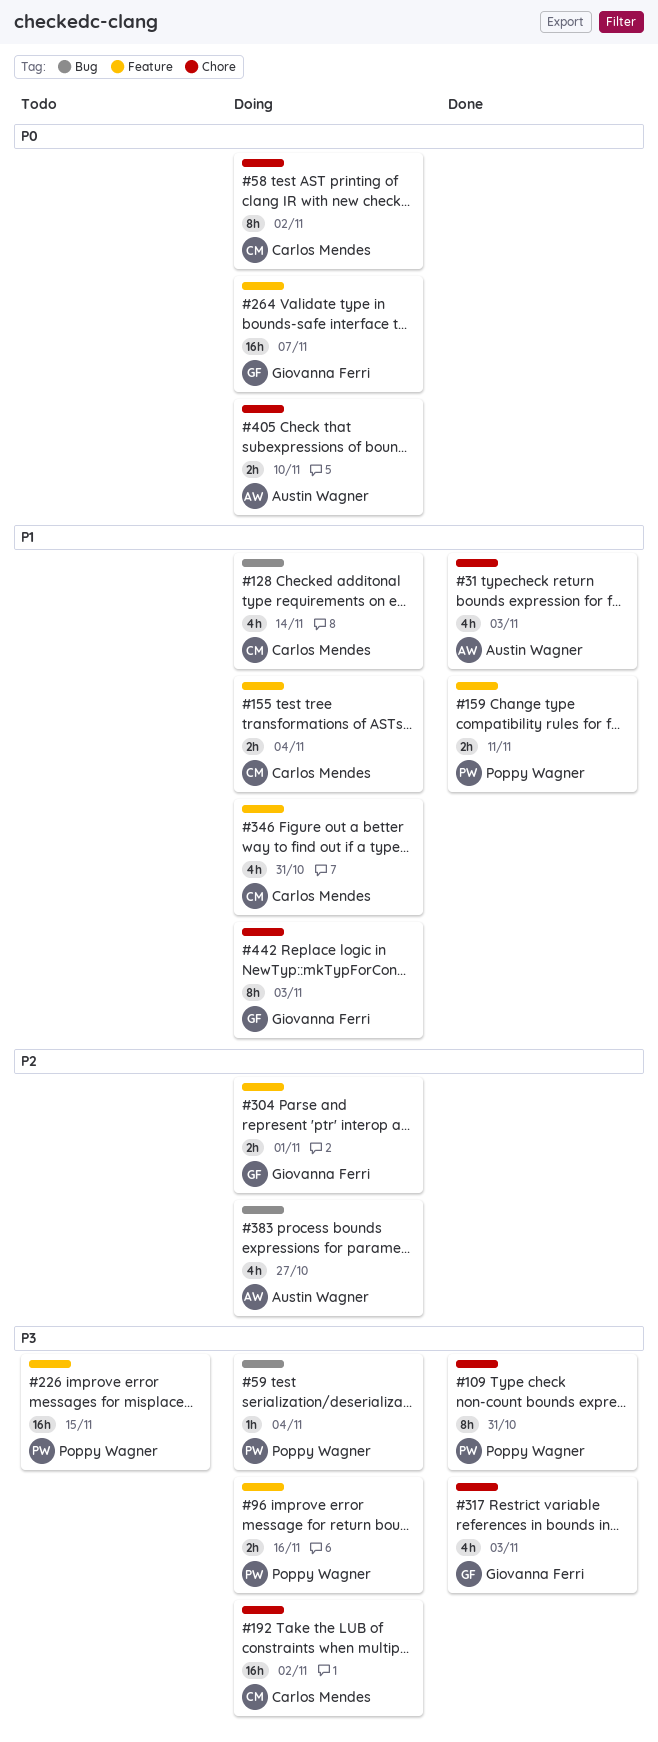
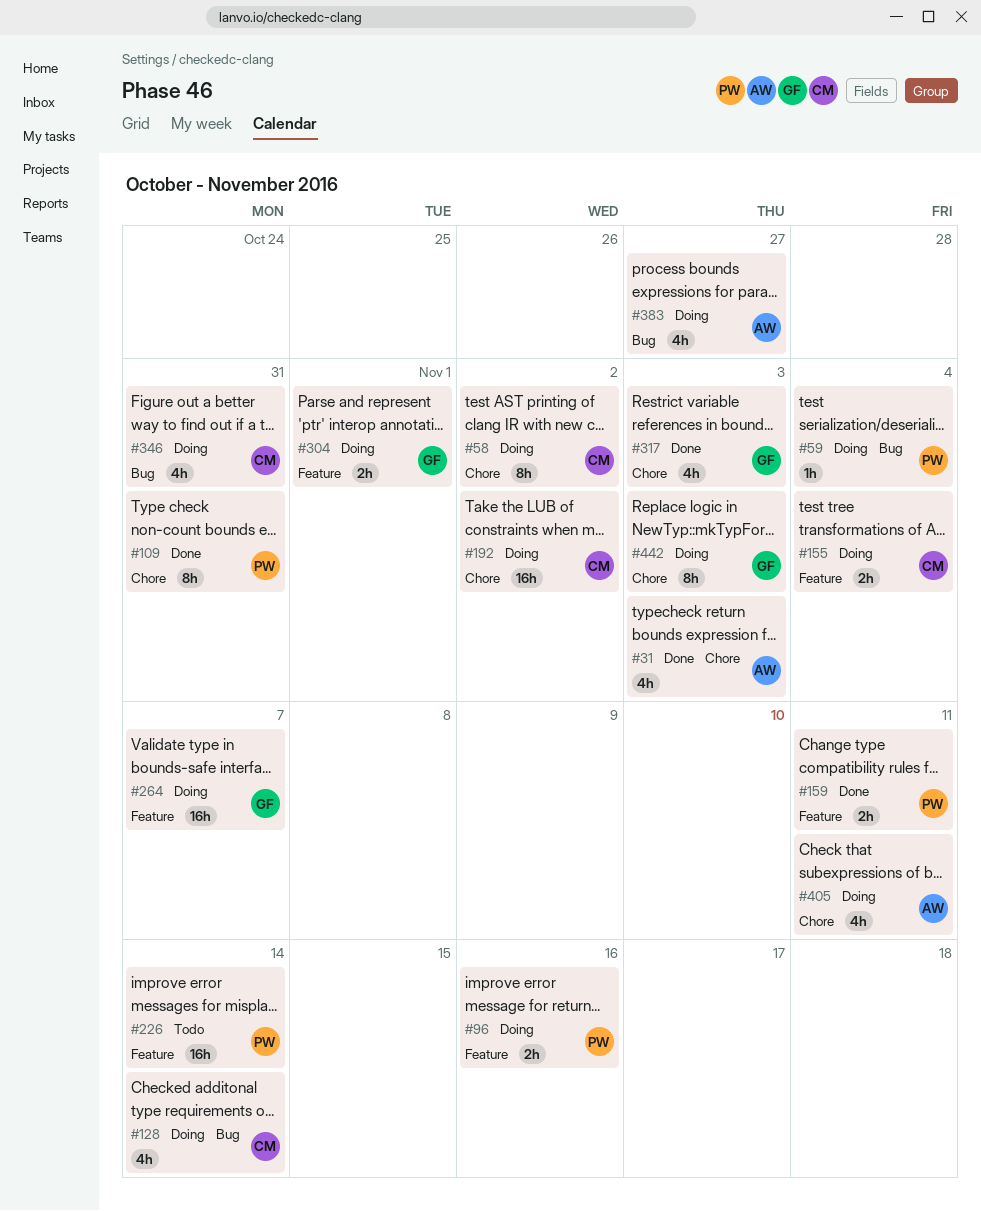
#226, due: Nov 15 -> Nov 14
#346, label: Feature -> Bug
#405, estimate: 2h -> 4h
#405, due: Nov 10 -> Nov 11

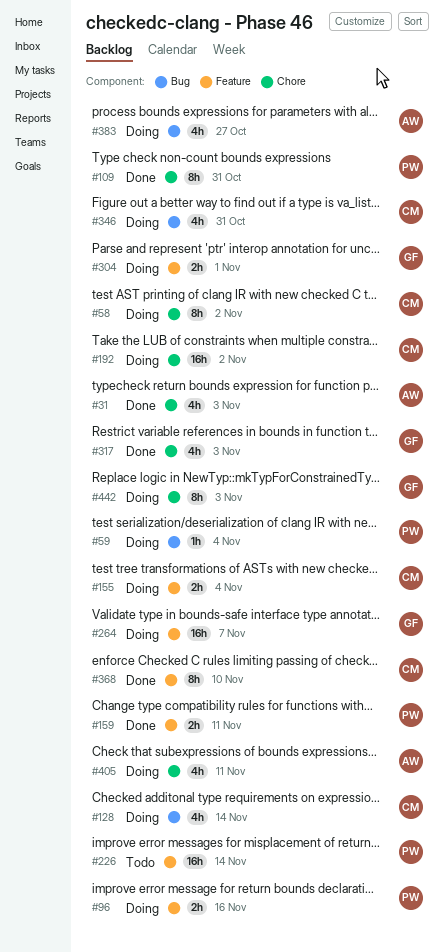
#368: none -> present

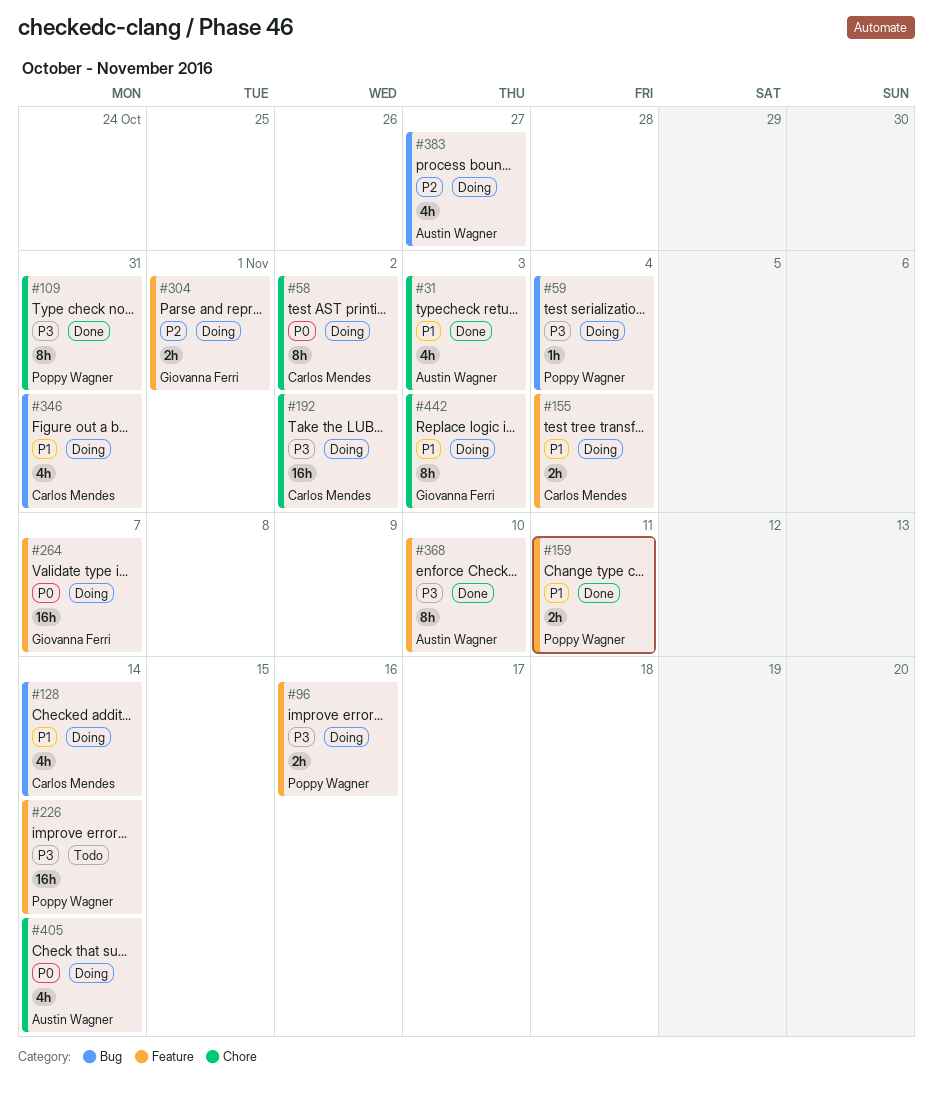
#317: present -> none
#368, owner: Carlos Mendes -> Austin Wagner
#405, due: Nov 11 -> Nov 14

